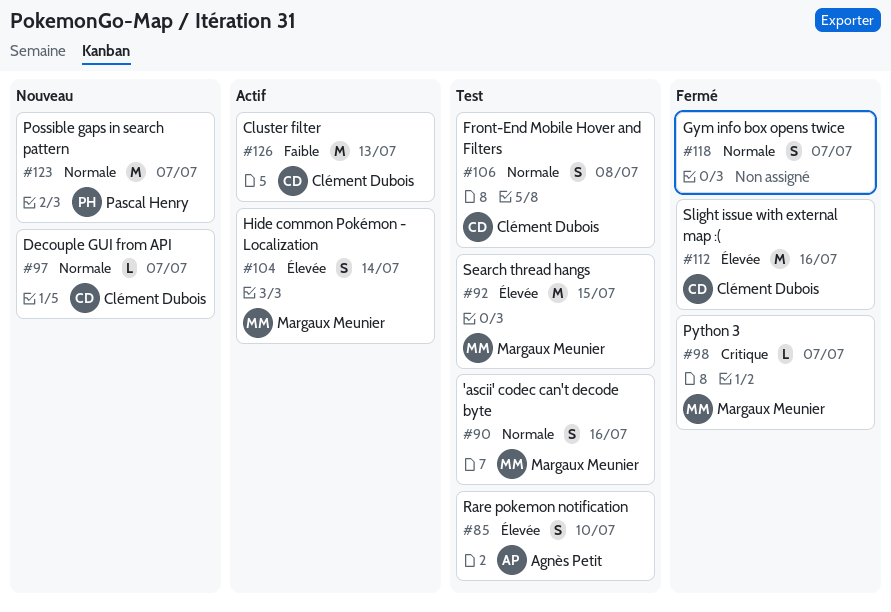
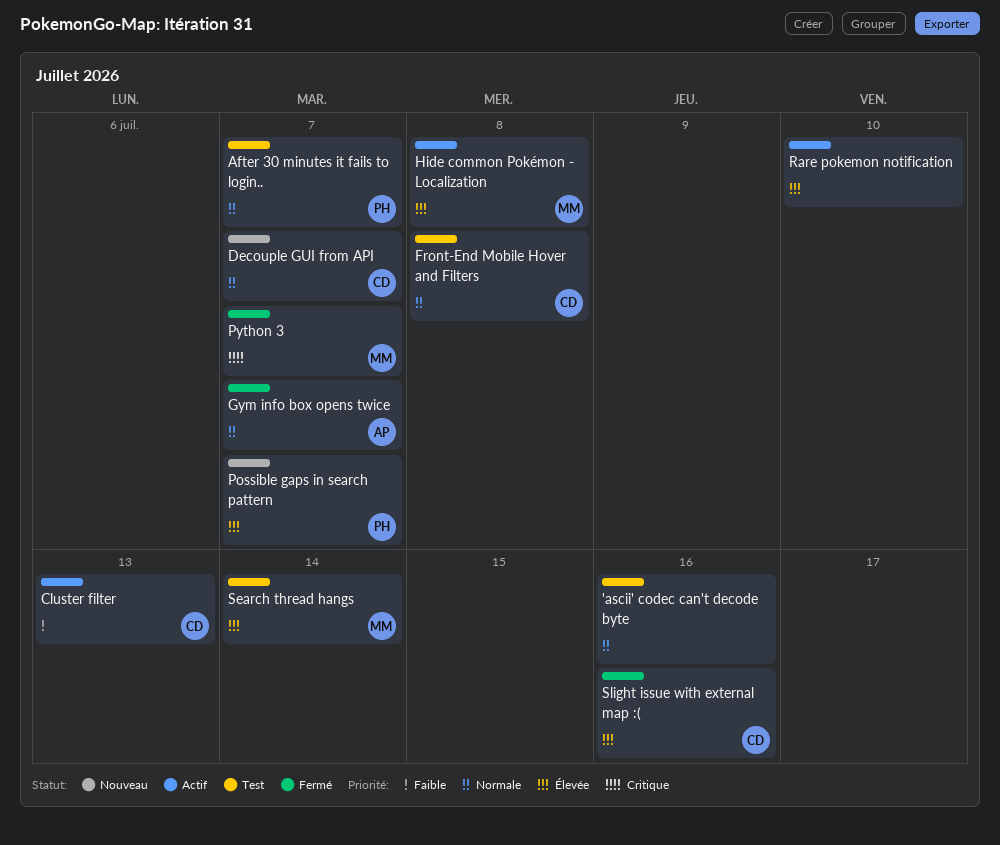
'ascii' codec can't decode byte, owner: Margaux Meunier -> none
After 30 minutes it fails to login..: none -> present
Gym info box opens twice, owner: none -> Agnès Petit
Hide common Pokémon - Localization, due: Jul 14 -> Jul 8
Possible gaps in search pattern, priority: Normale -> Élevée
Rare pokemon notification, status: Test -> Actif
Rare pokemon notification, owner: Agnès Petit -> none
Search thread hangs, due: Jul 15 -> Jul 14

